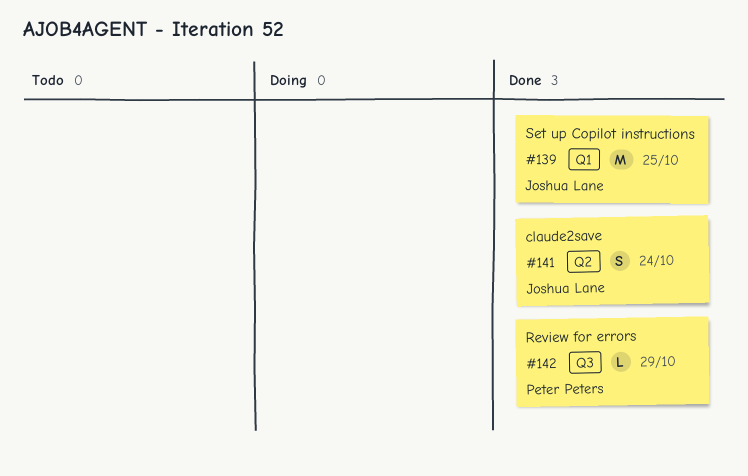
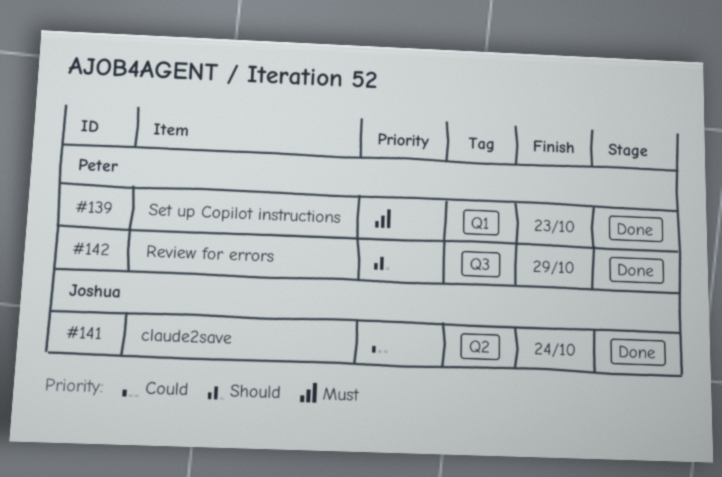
#139, owner: Joshua Lane -> Peter Peters
#139, due: Oct 25 -> Oct 23

